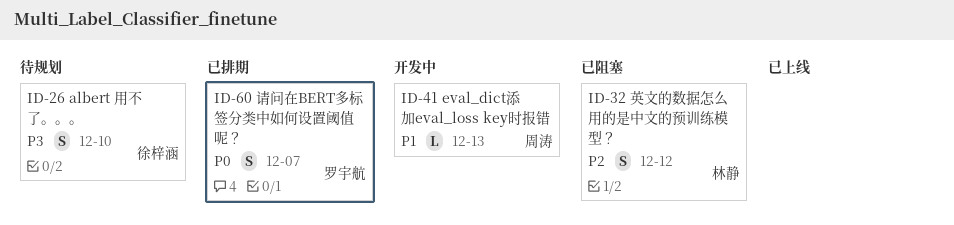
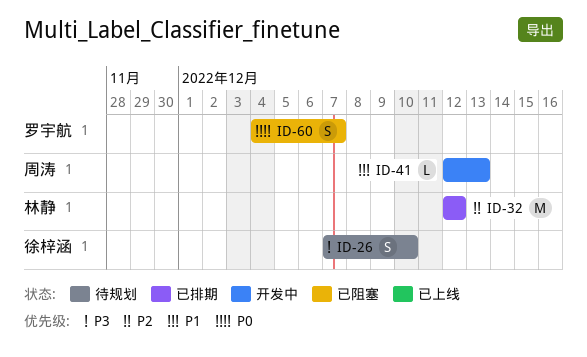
ID-32, status: 已阻塞 -> 已排期
ID-32, estimate: S -> M
ID-60, status: 已排期 -> 已阻塞

